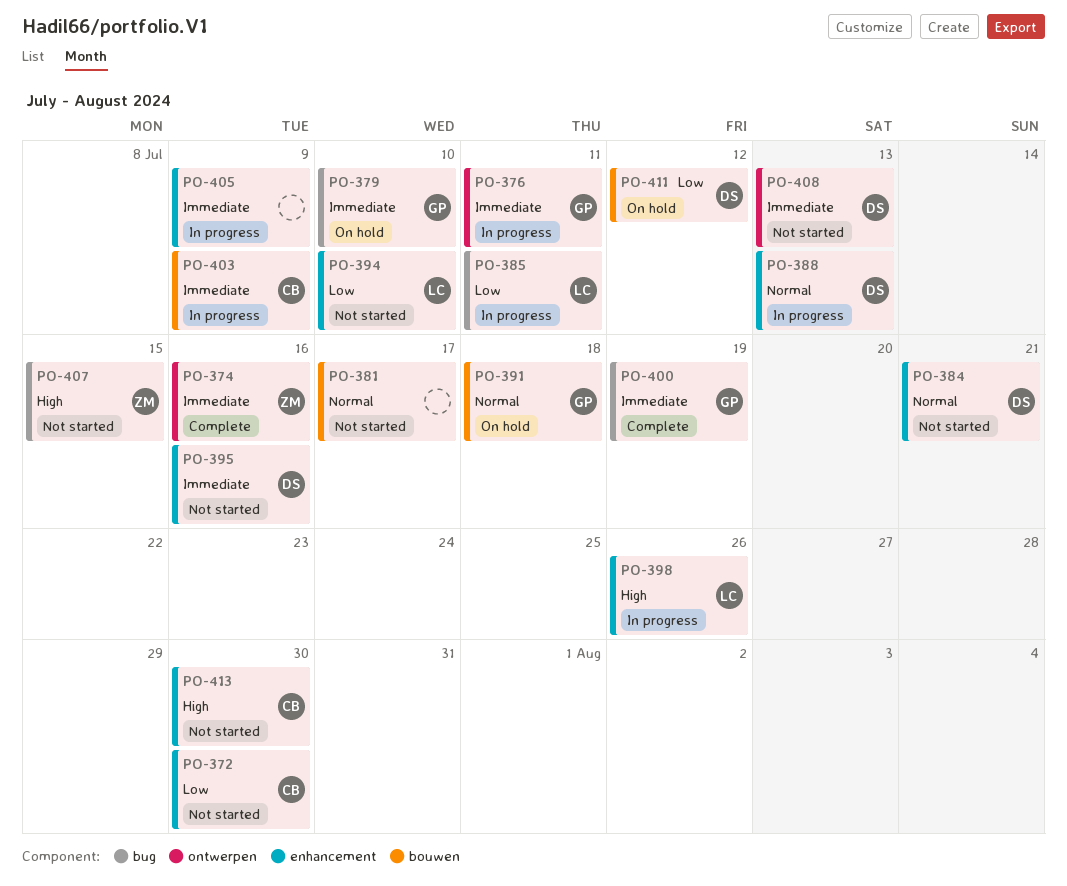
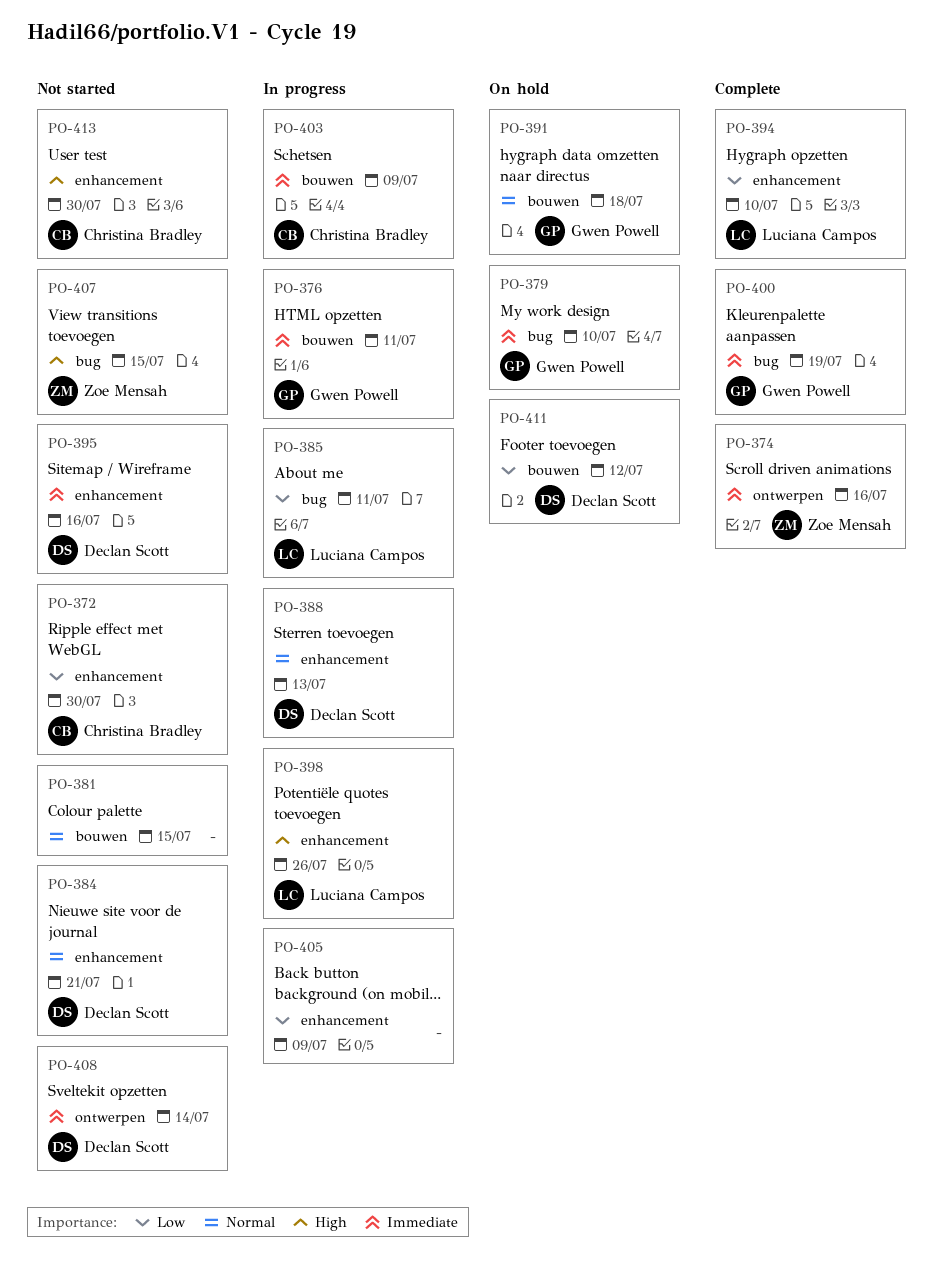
PO-376, label: ontwerpen -> bouwen
PO-381, due: Jul 17 -> Jul 15
PO-394, status: Not started -> Complete
PO-405, priority: Immediate -> Low
PO-408, due: Jul 13 -> Jul 14

